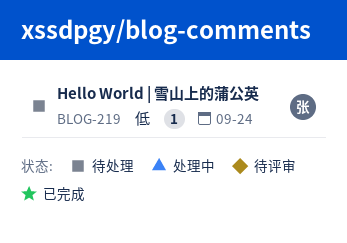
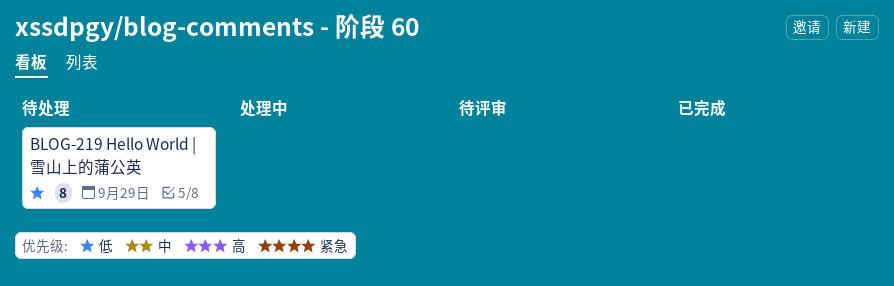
BLOG-219, estimate: 1 -> 8
BLOG-219, due: Sep 24 -> Sep 29

